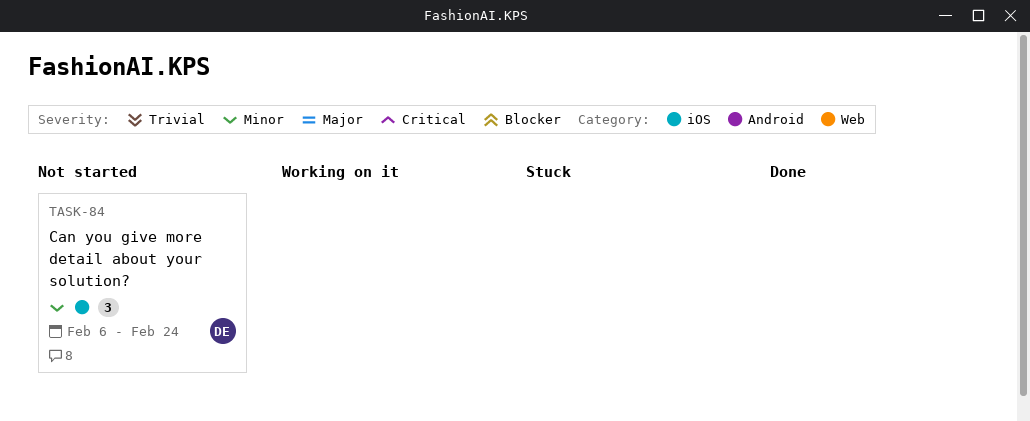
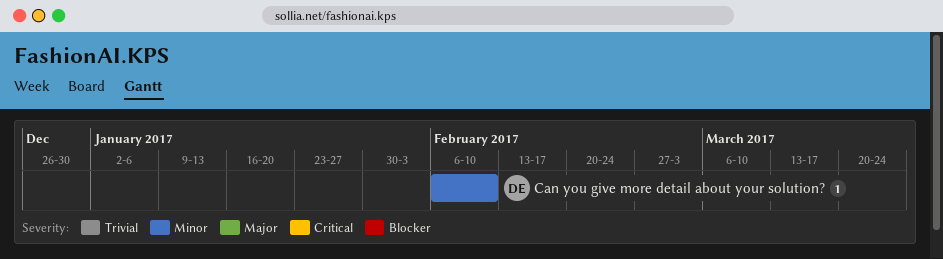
Can you give more detail about your solution?, estimate: 3 -> 1
Can you give more detail about your solution?, due: Feb 24 -> Feb 10

